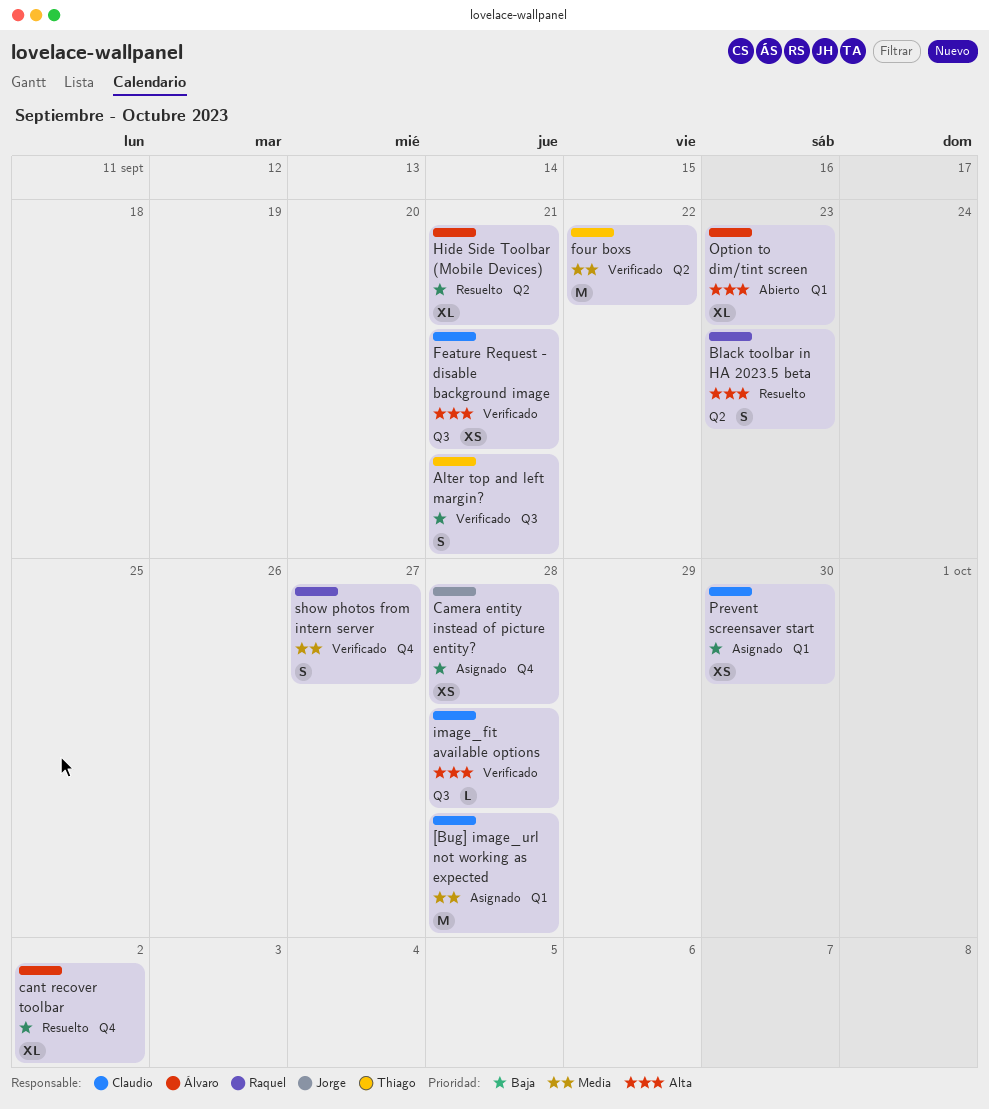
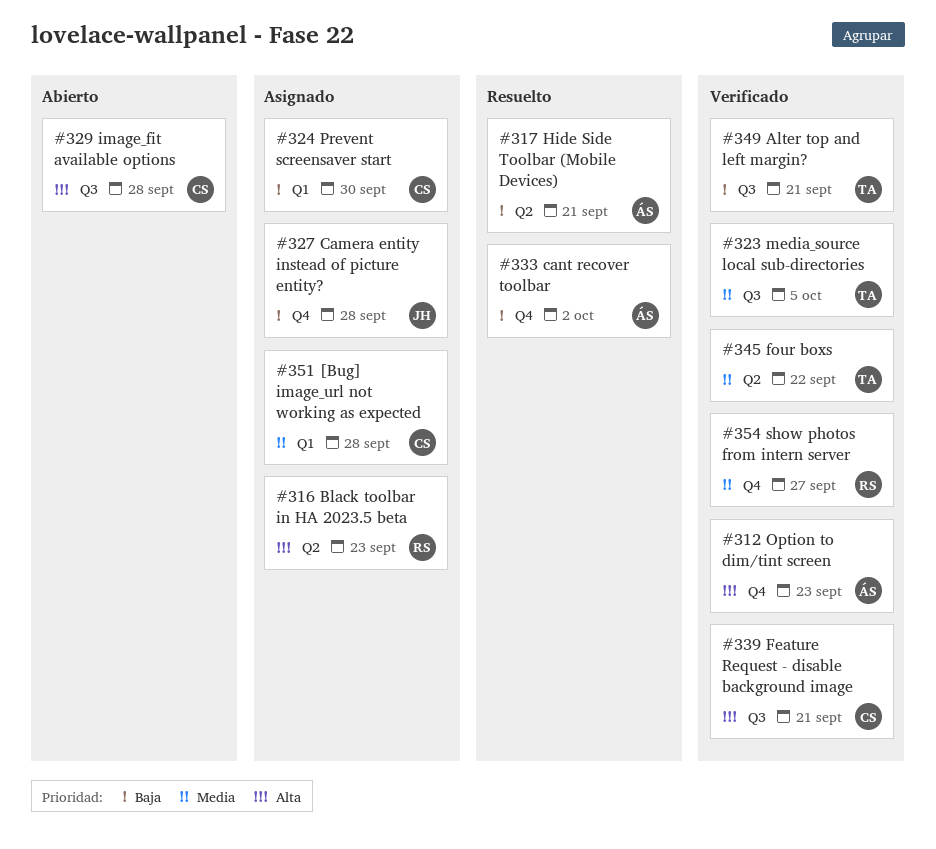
Black toolbar in HA 2023.5 beta, status: Resuelto -> Asignado
image_fit available options, status: Verificado -> Abierto
media_source local sub-directories: none -> present
Option to dim/tint screen, status: Abierto -> Verificado
Option to dim/tint screen, label: Q1 -> Q4

